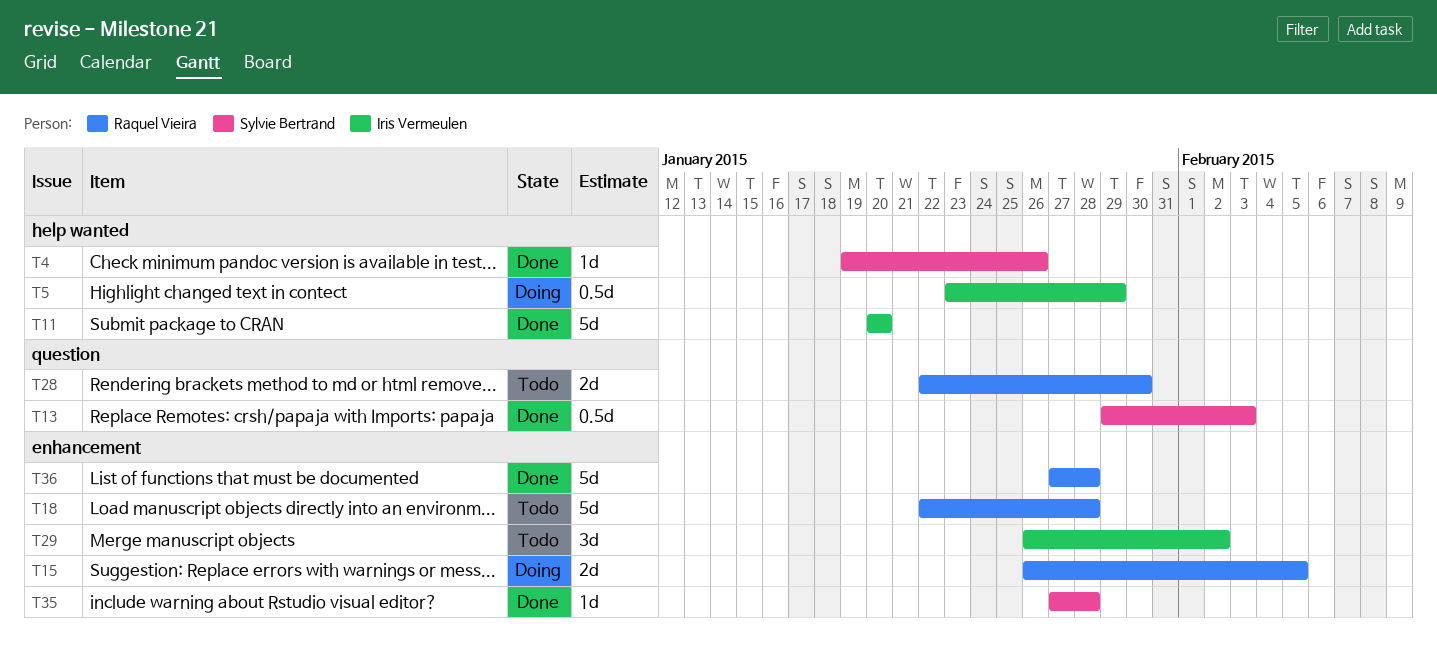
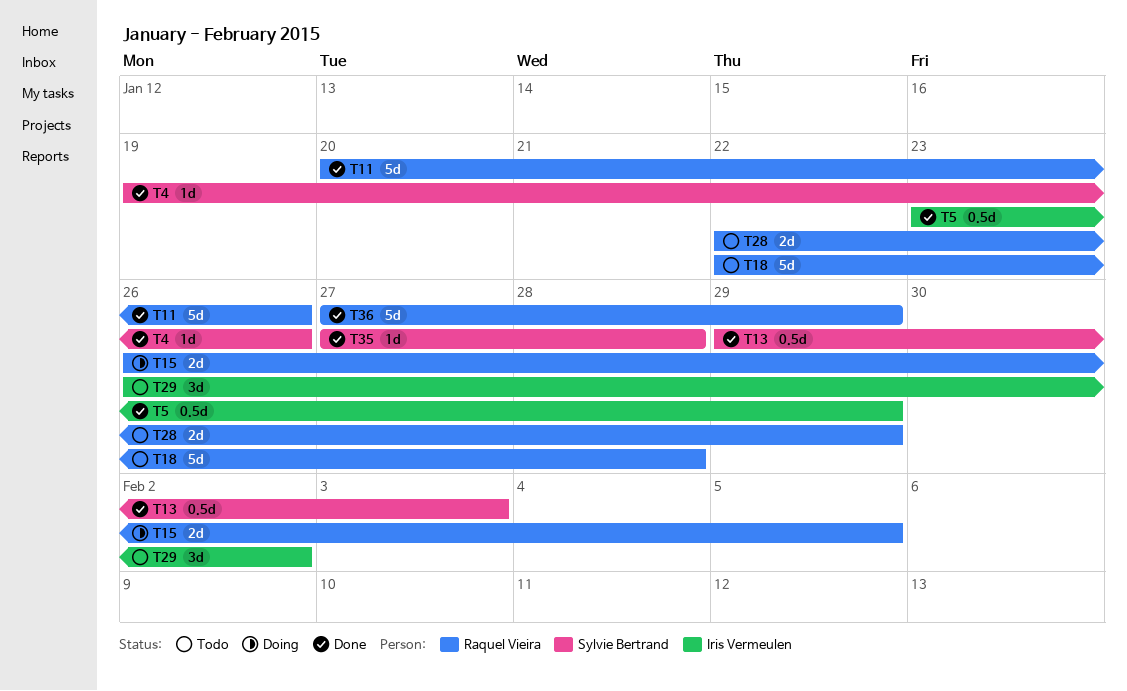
T5, status: Doing -> Done
T11, owner: Iris Vermeulen -> Raquel Vieira
T11, due: Jan 20 -> Jan 26
T28, due: Jan 30 -> Jan 29
T36, due: Jan 28 -> Jan 29

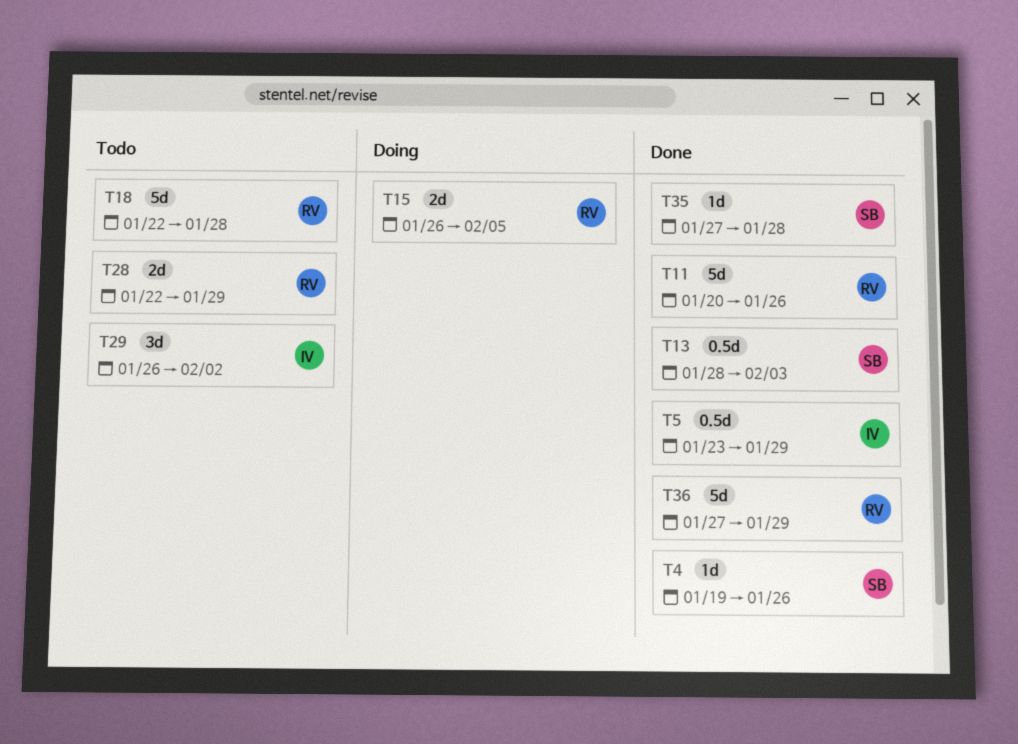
T13, start: Jan 29 -> Jan 28

